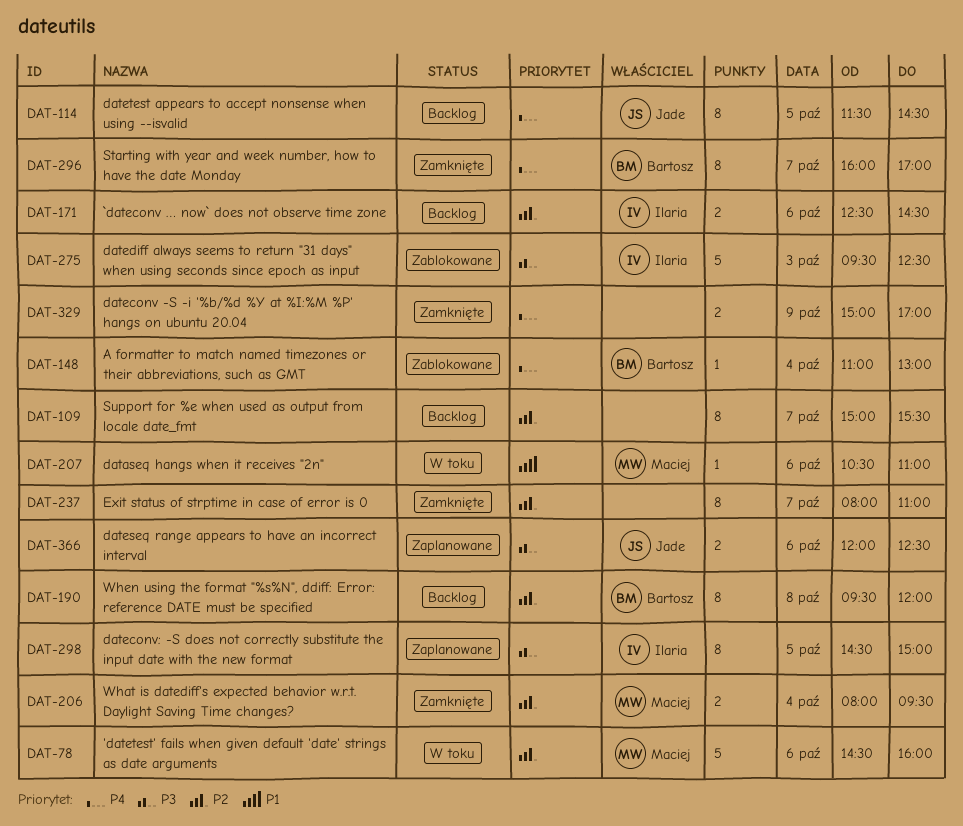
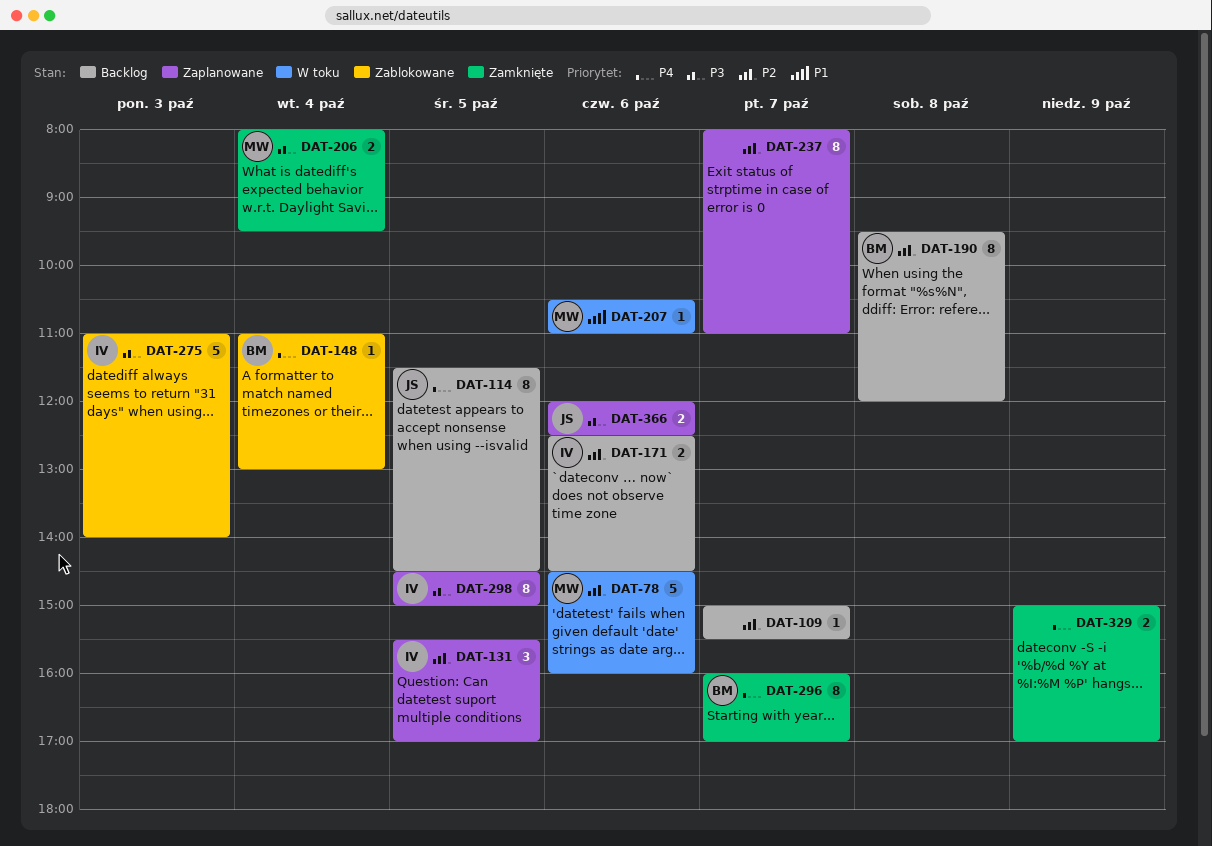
DAT-109, estimate: 8 -> 1
DAT-131: none -> present
DAT-206, priority: P2 -> P3
DAT-237, status: Zamknięte -> Zaplanowane
DAT-275, begins: 09:30 -> 11:00
DAT-275, ends: 12:30 -> 14:00

